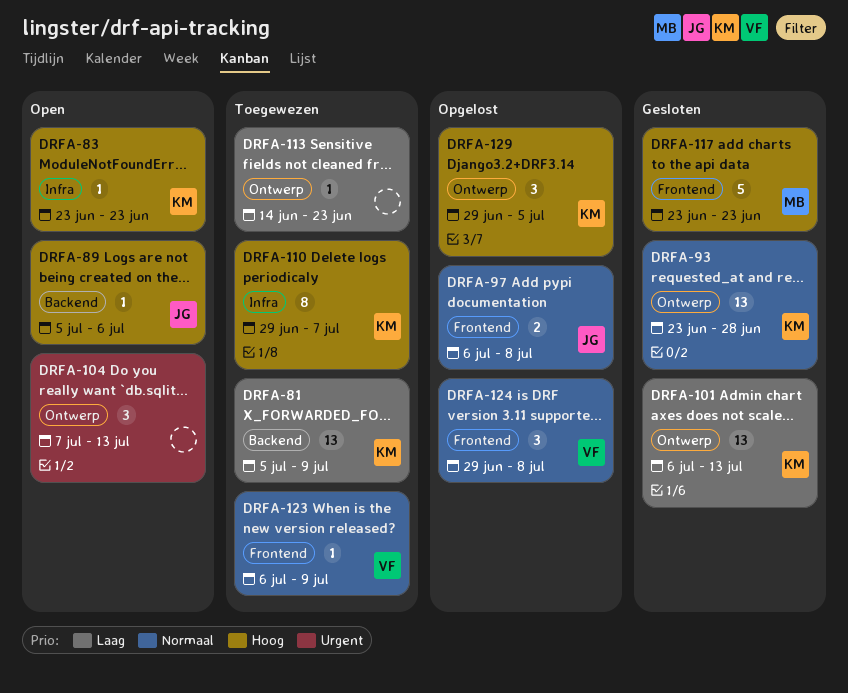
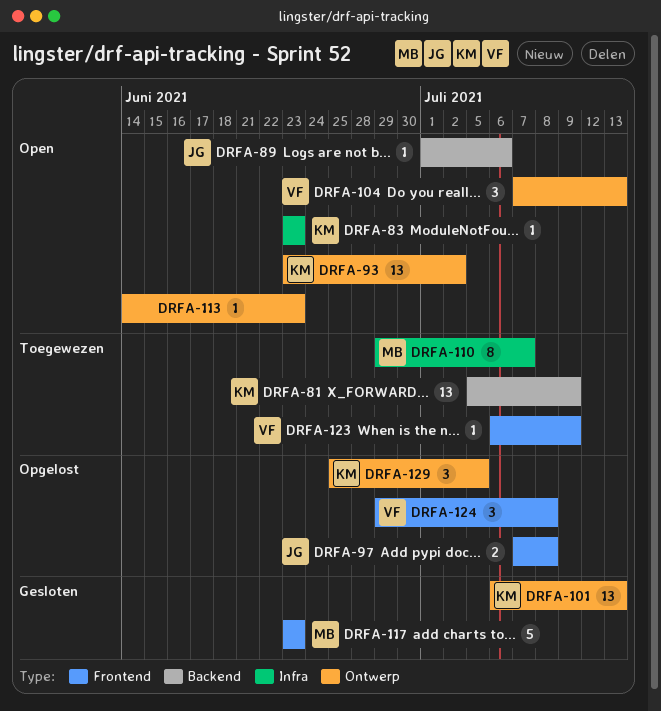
DRFA-89, start: Jul 5 -> Jul 1
DRFA-93, status: Gesloten -> Open
DRFA-93, due: Jun 28 -> Jul 2
DRFA-97, start: Jul 6 -> Jul 7
DRFA-104, owner: none -> VF
DRFA-110, owner: KM -> MB
DRFA-113, status: Toegewezen -> Open
DRFA-129, start: Jun 29 -> Jun 25

